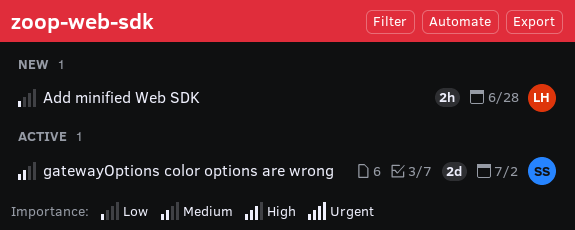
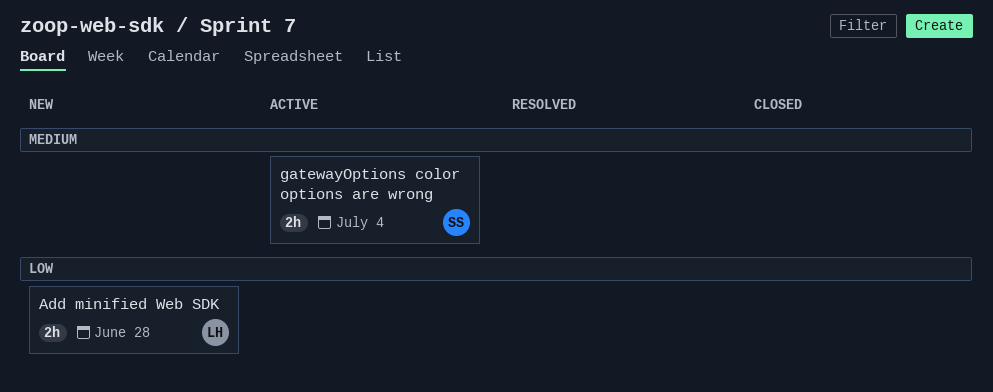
gatewayOptions color options are wrong, estimate: 2d -> 2h
gatewayOptions color options are wrong, due: Jul 2 -> Jul 4

